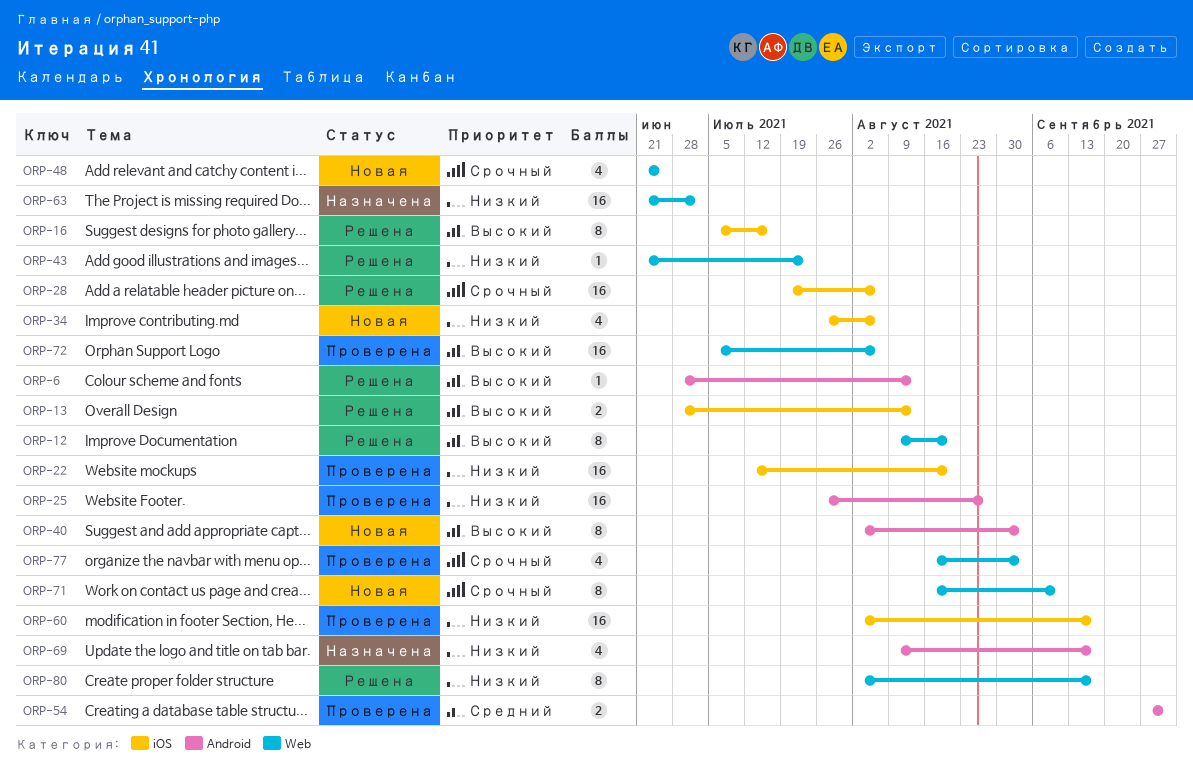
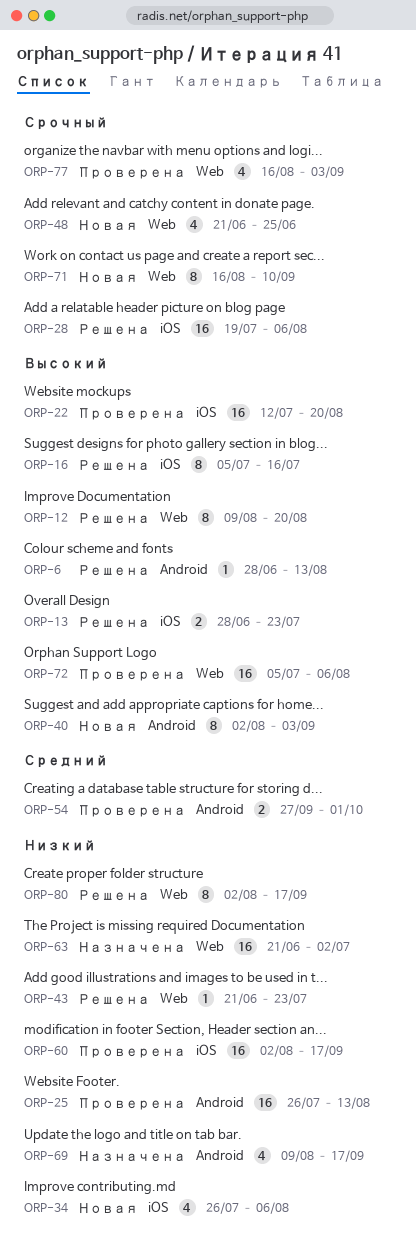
ORP-13, due: Aug 13 -> Jul 23
ORP-22, priority: Низкий -> Высокий
ORP-25, due: Aug 27 -> Aug 13

